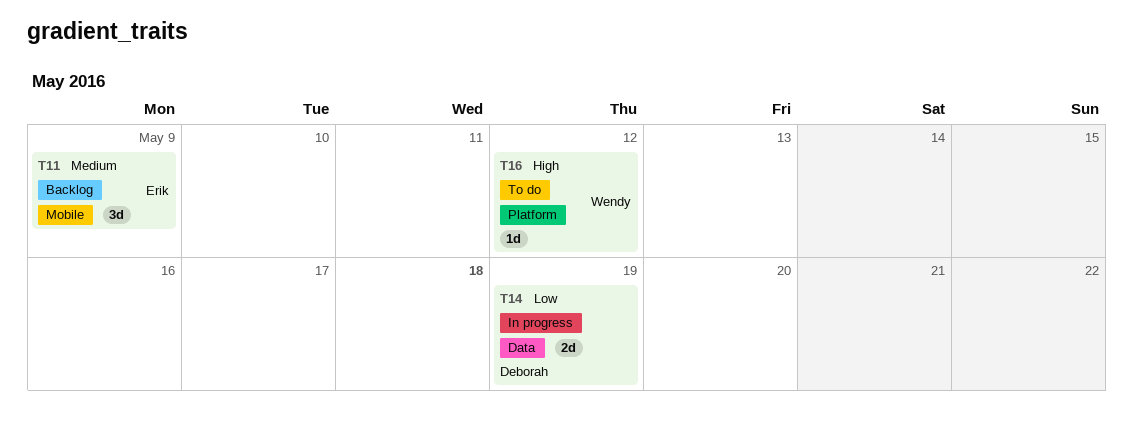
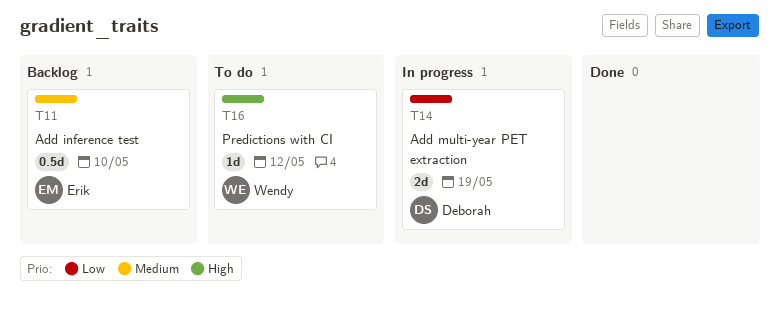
T11, estimate: 3d -> 0.5d
T11, due: May 9 -> May 10

